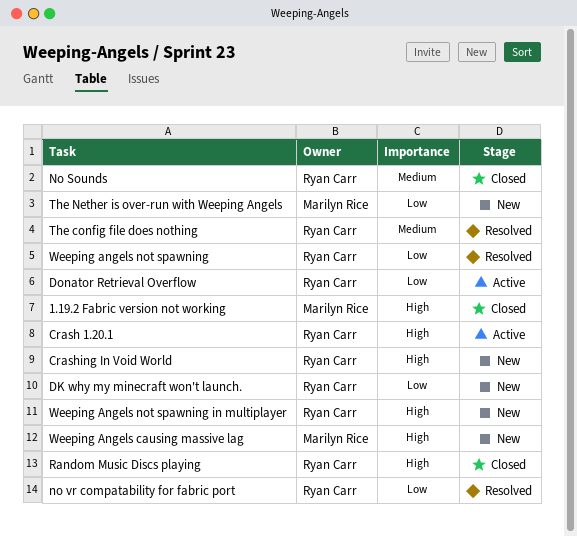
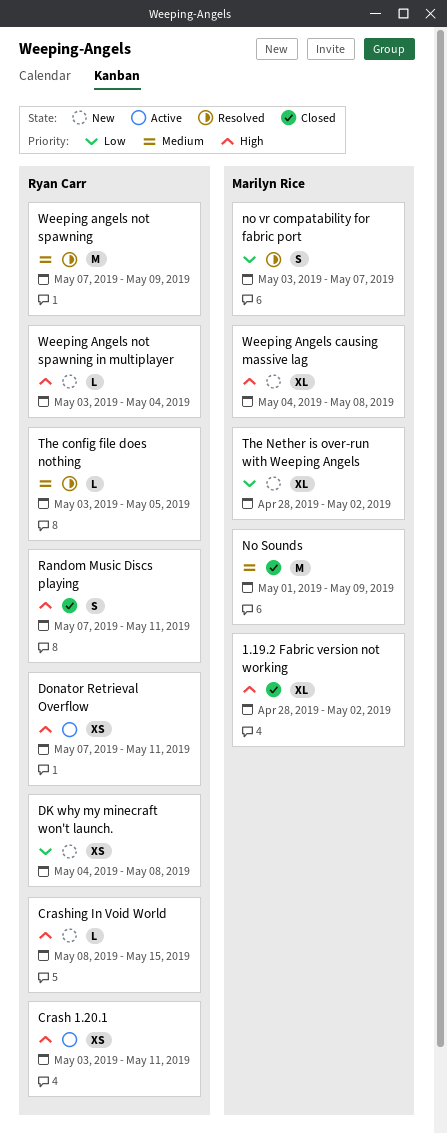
Donator Retrieval Overflow, priority: Low -> High
No Sounds, owner: Ryan Carr -> Marilyn Rice
no vr compatability for fabric port, owner: Ryan Carr -> Marilyn Rice
Weeping angels not spawning, priority: Low -> Medium

